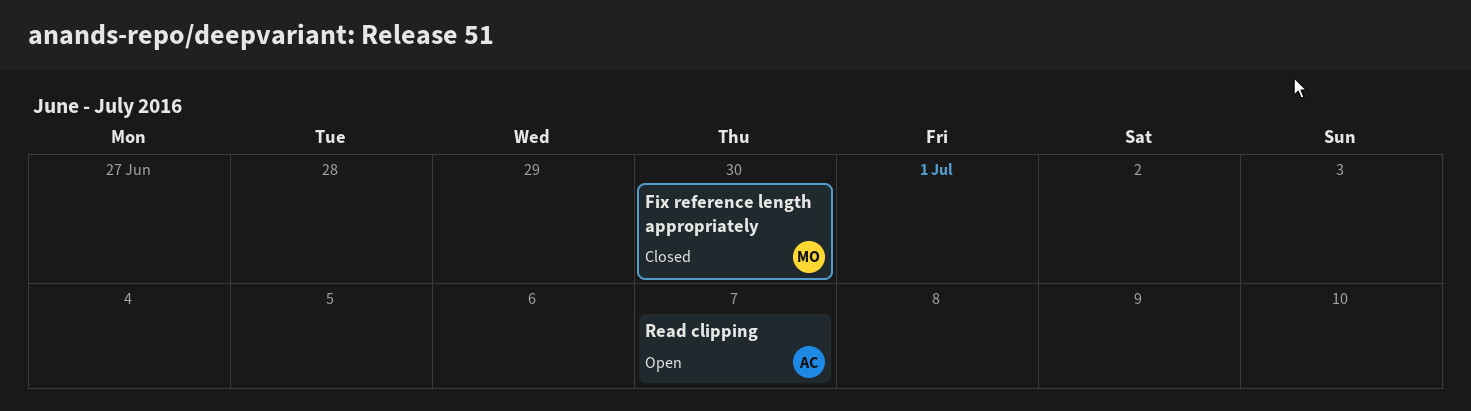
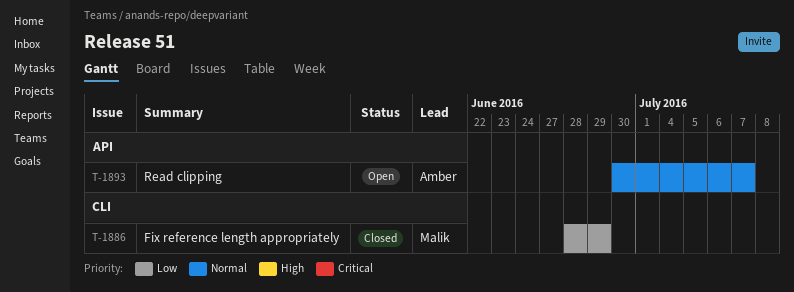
Fix reference length appropriately, due: Jun 30 -> Jun 29

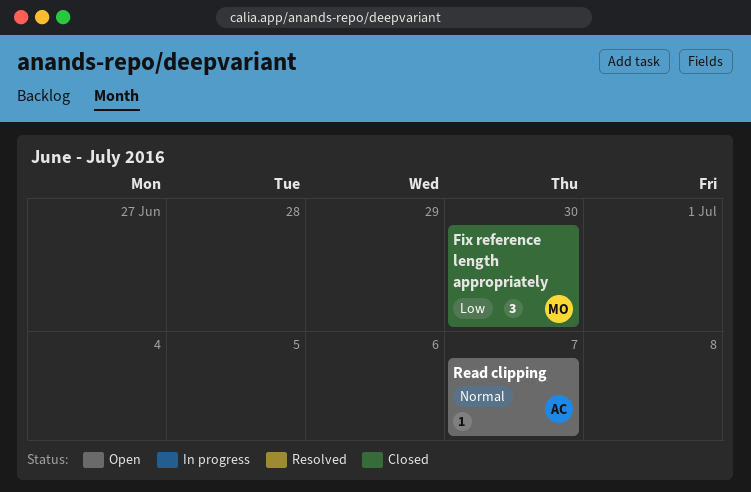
Fix reference length appropriately, due: Jun 29 -> Jun 30

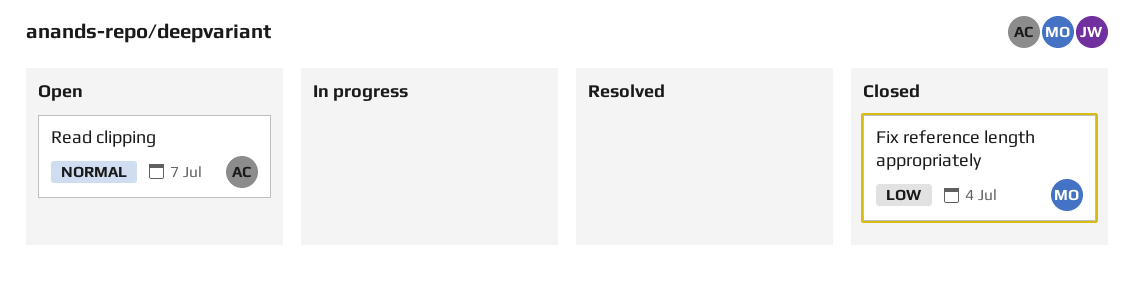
Fix reference length appropriately, due: Jun 30 -> Jul 4

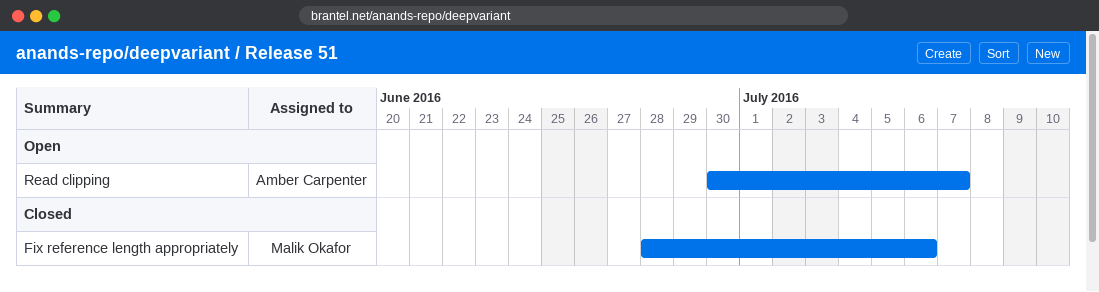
Fix reference length appropriately, due: Jul 4 -> Jul 6

